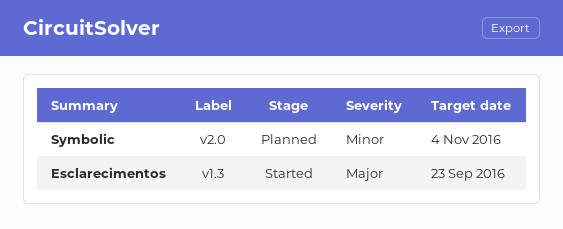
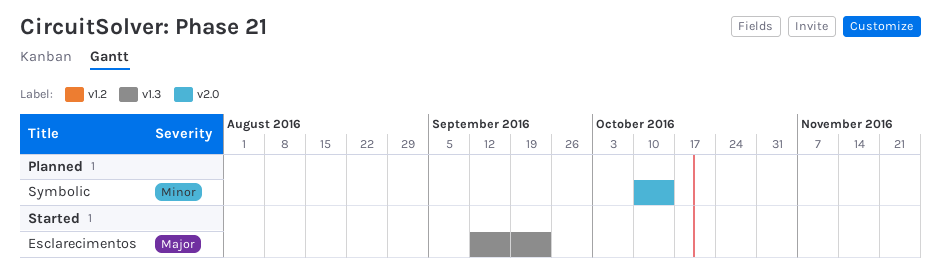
Symbolic, due: Nov 4 -> Oct 14

